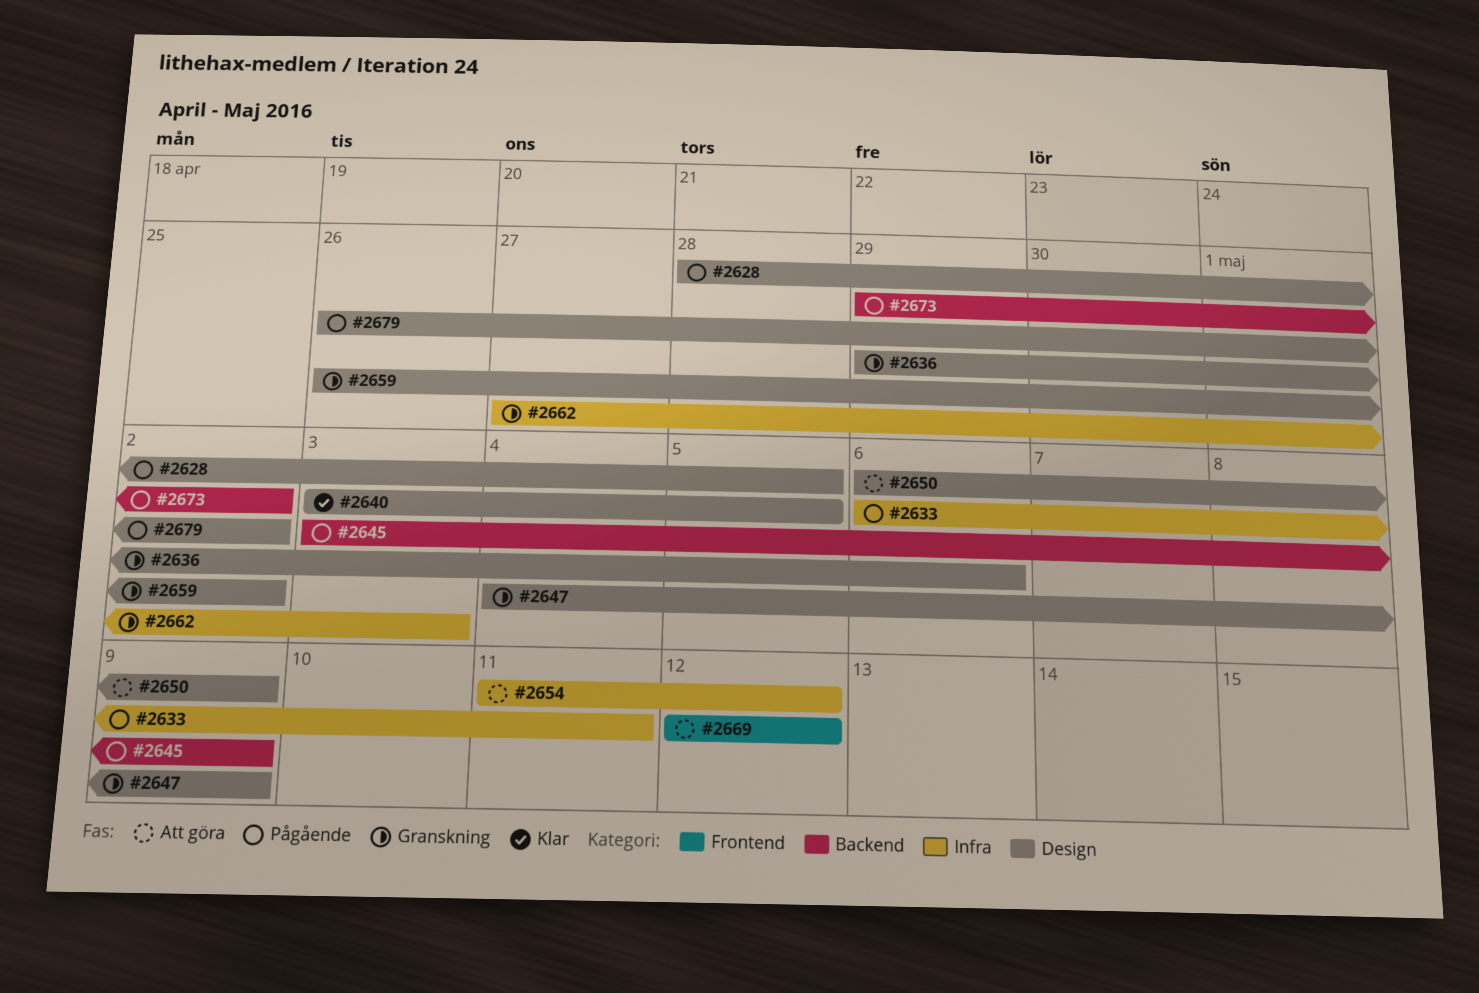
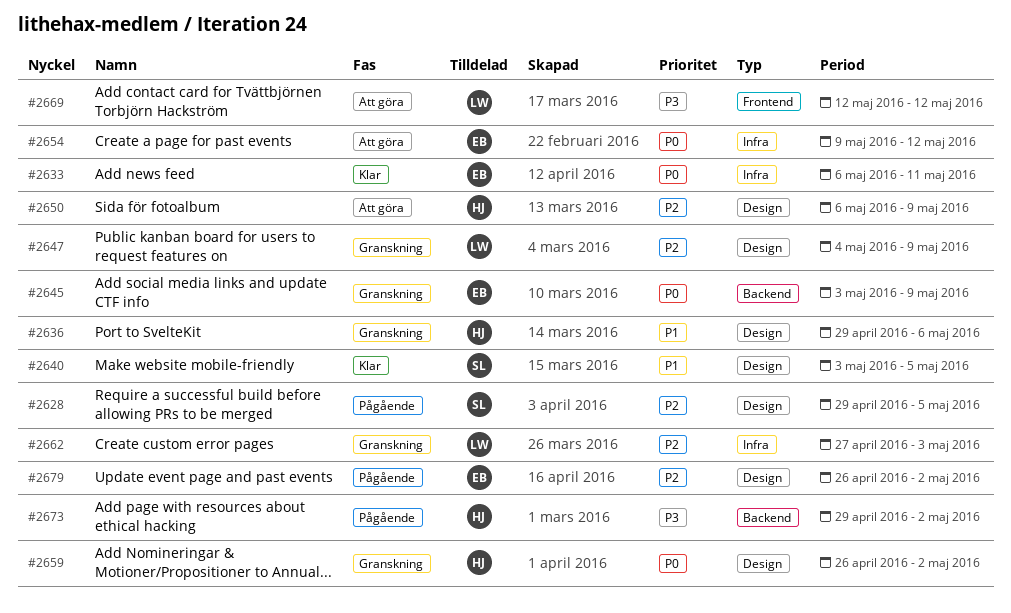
#2628, start: Apr 28 -> Apr 29
#2633, status: Pågående -> Klar
#2645, status: Pågående -> Granskning
#2654, start: May 11 -> May 9

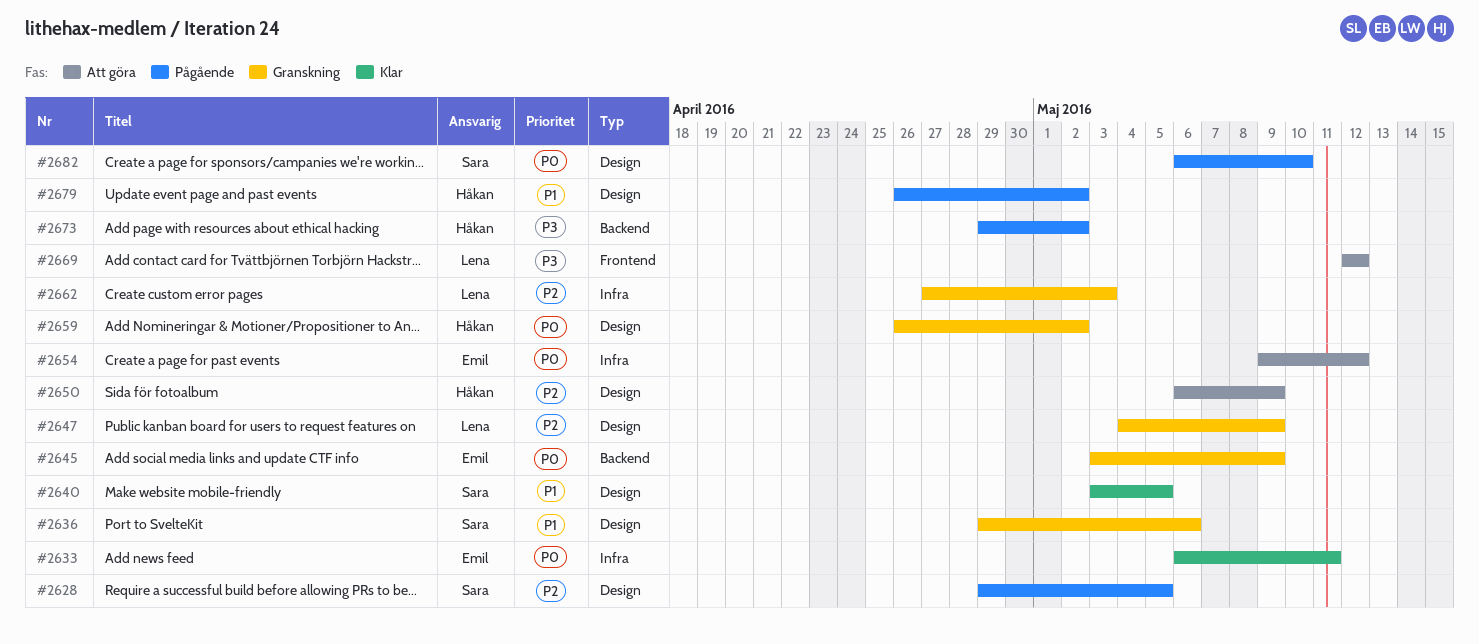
#2636, owner: Håkan -> Sara
#2679, owner: Emil -> Håkan
#2679, priority: P2 -> P1
#2682: none -> present

